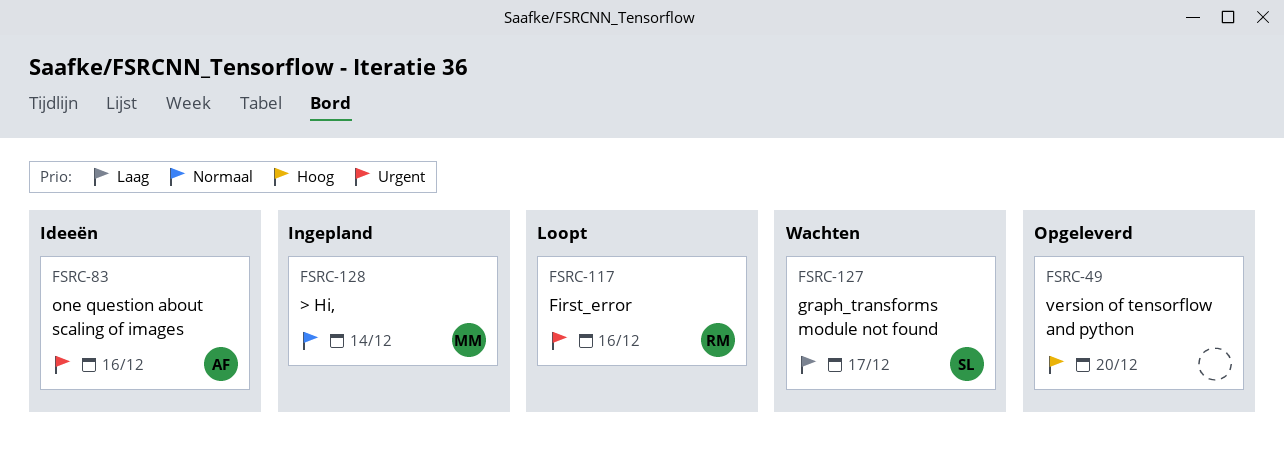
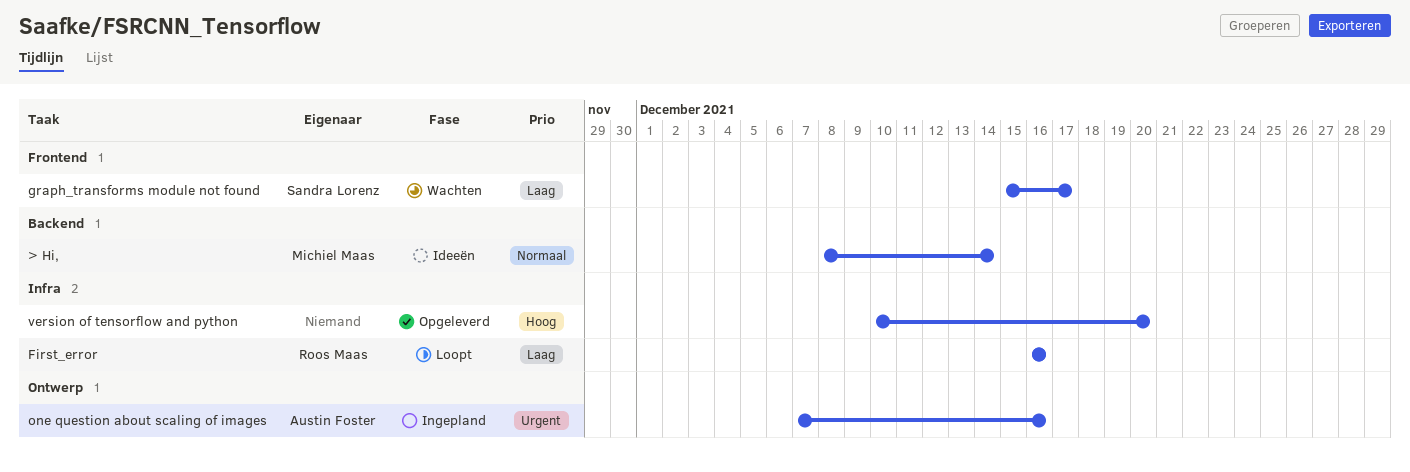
> Hi,, status: Ingepland -> Ideeën
First_error, priority: Urgent -> Laag
one question about scaling of images, status: Ideeën -> Ingepland

